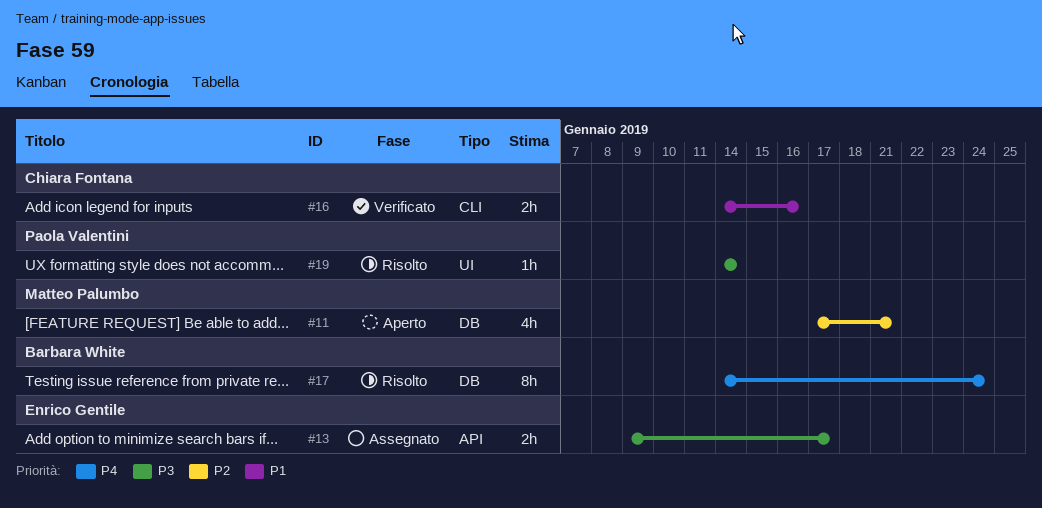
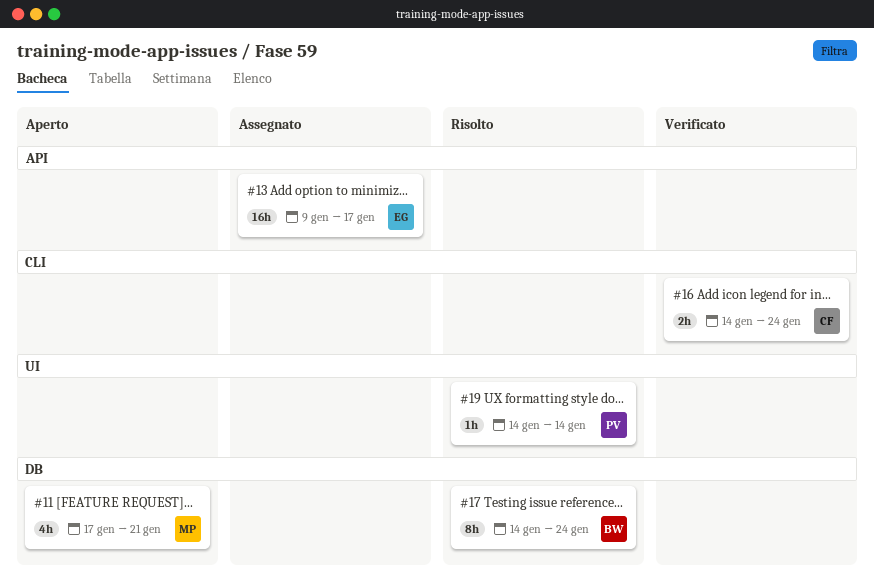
#13, estimate: 2h -> 16h
#16, due: Jan 16 -> Jan 24

